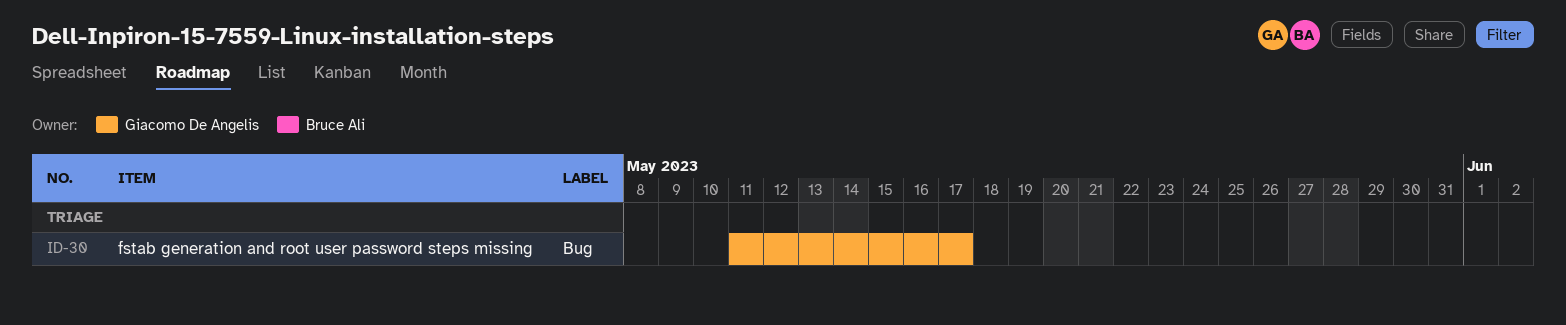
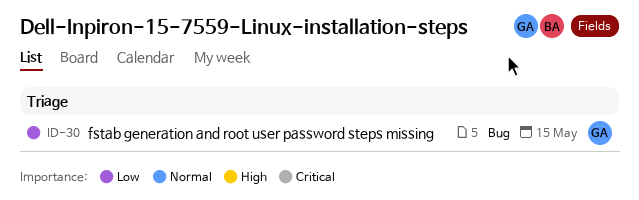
ID-30, due: May 17 -> May 15

